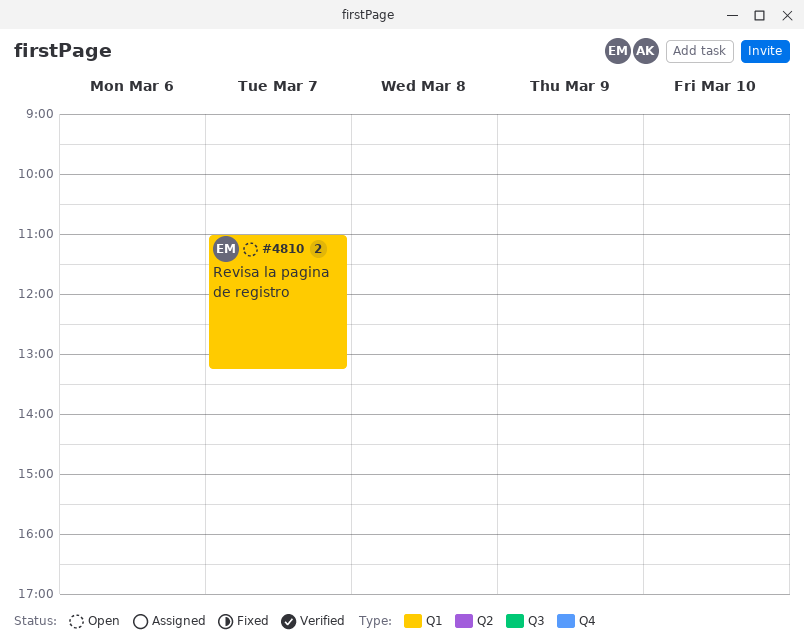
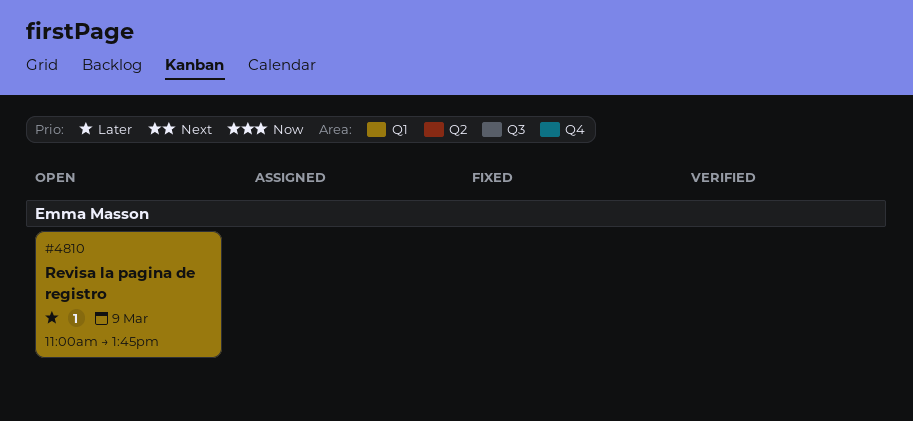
#4810, estimate: 2 -> 1
#4810, day: Mar 7 -> Mar 9
#4810, ends: 13:15 -> 13:45

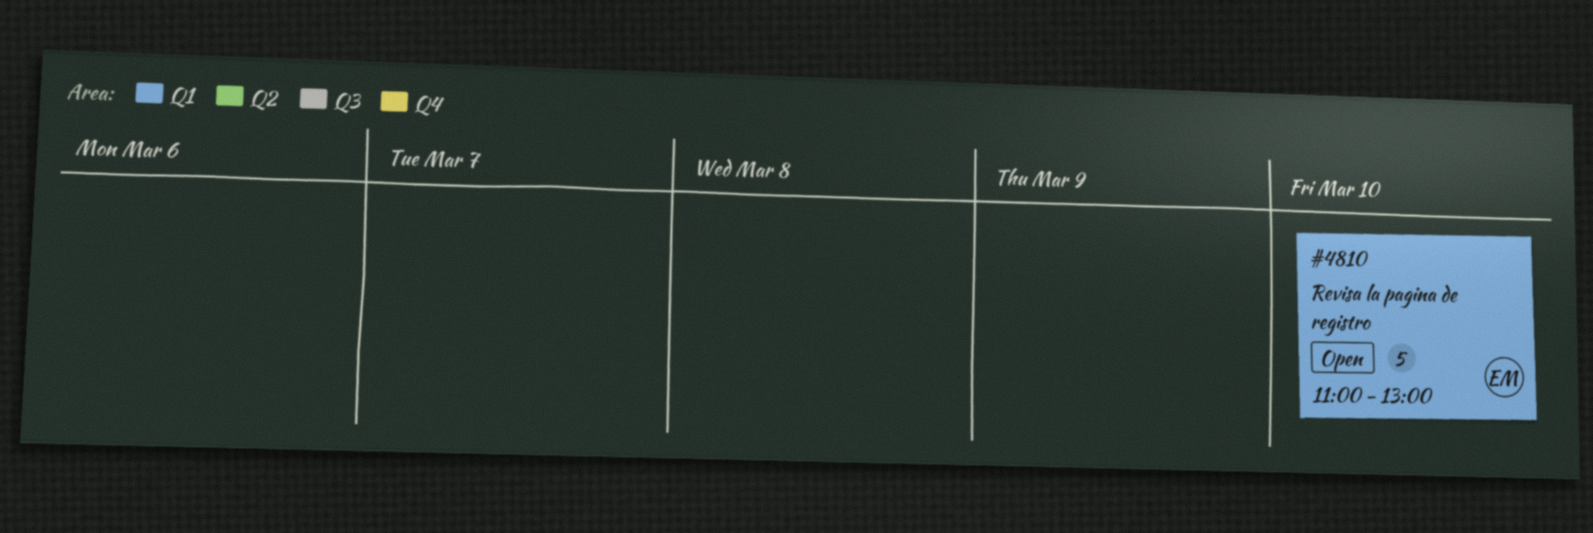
#4810, estimate: 1 -> 5
#4810, day: Mar 9 -> Mar 10
#4810, ends: 13:45 -> 13:00

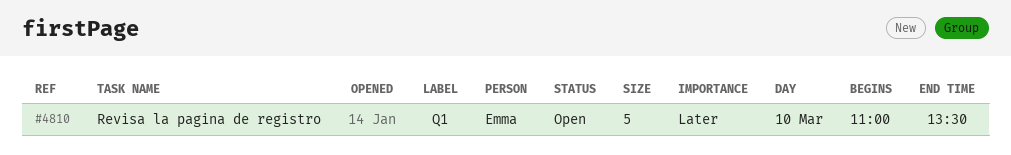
#4810, ends: 13:00 -> 13:30

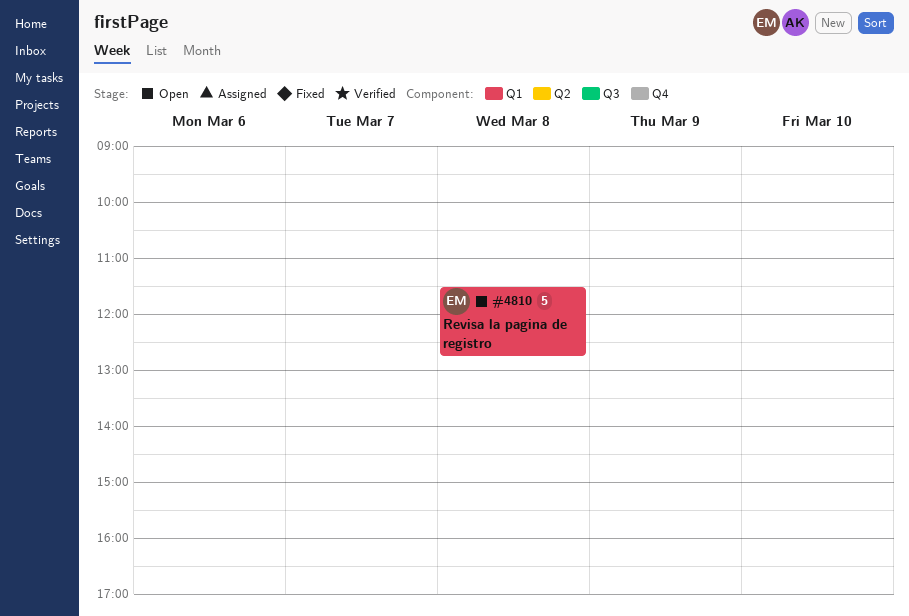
#4810, day: Mar 10 -> Mar 8
#4810, begins: 11:00 -> 11:30
#4810, ends: 13:30 -> 12:45

